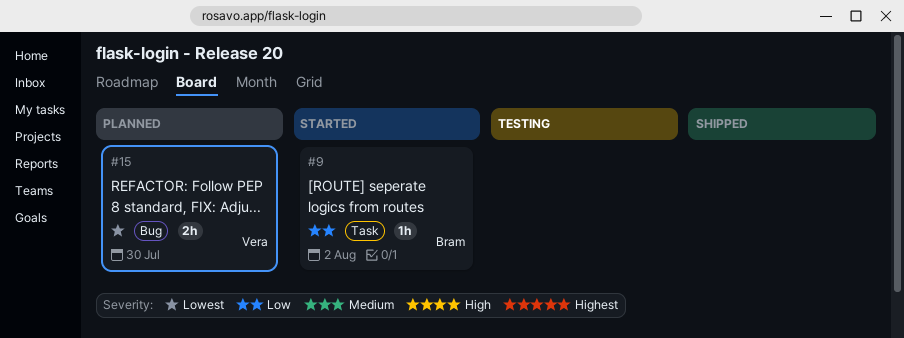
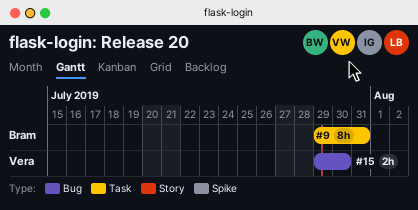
#9, estimate: 1h -> 8h
#9, due: Aug 2 -> Jul 31

